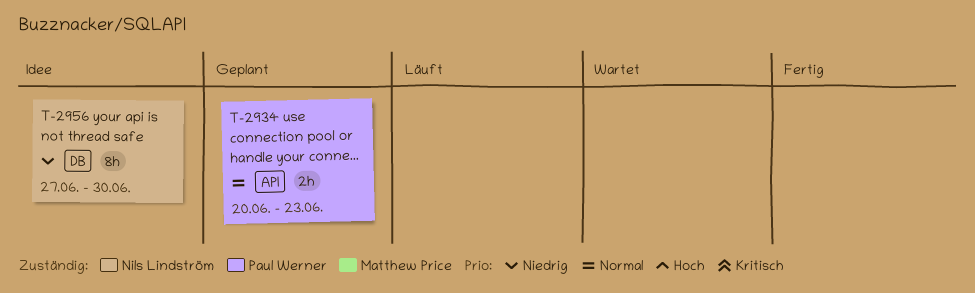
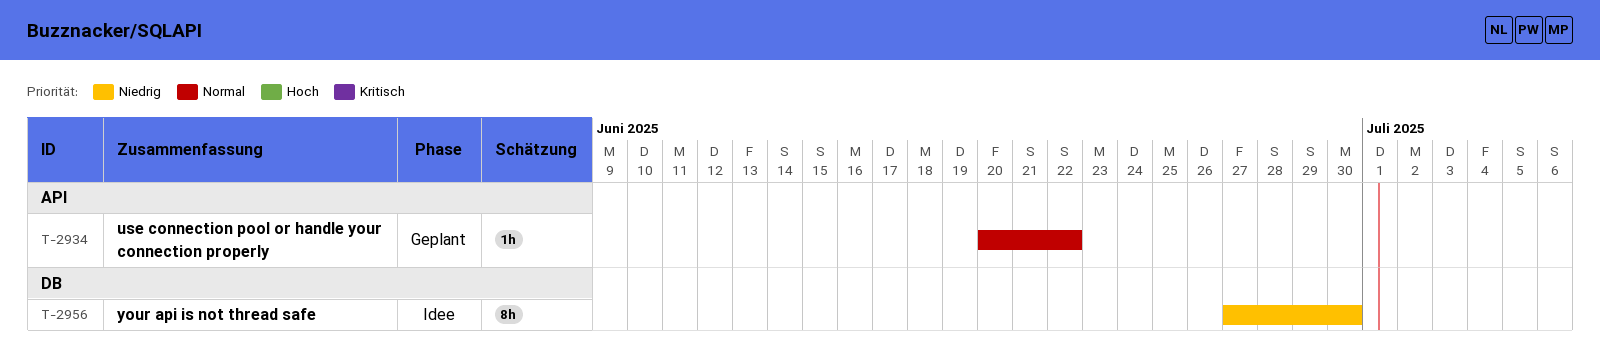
T-2934, estimate: 2h -> 1h
T-2934, due: Jun 23 -> Jun 22

